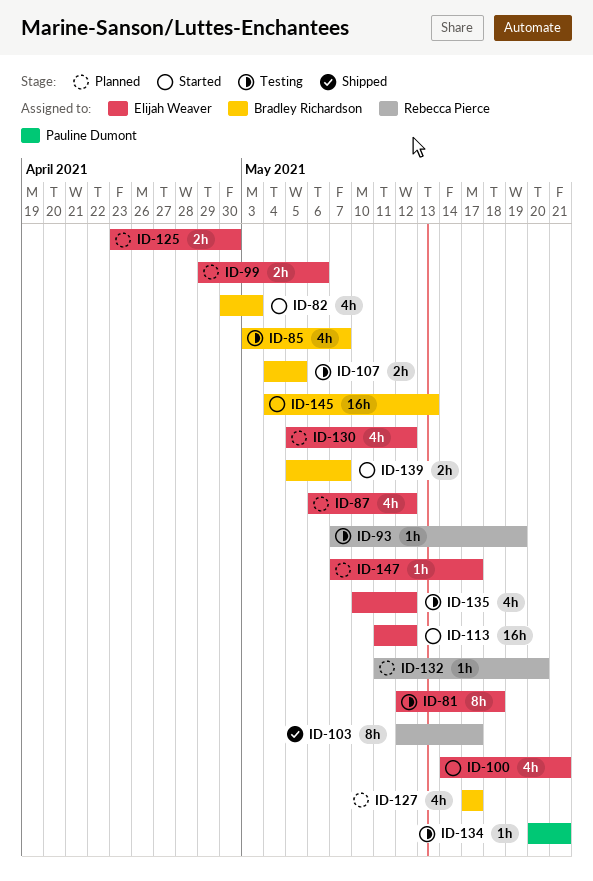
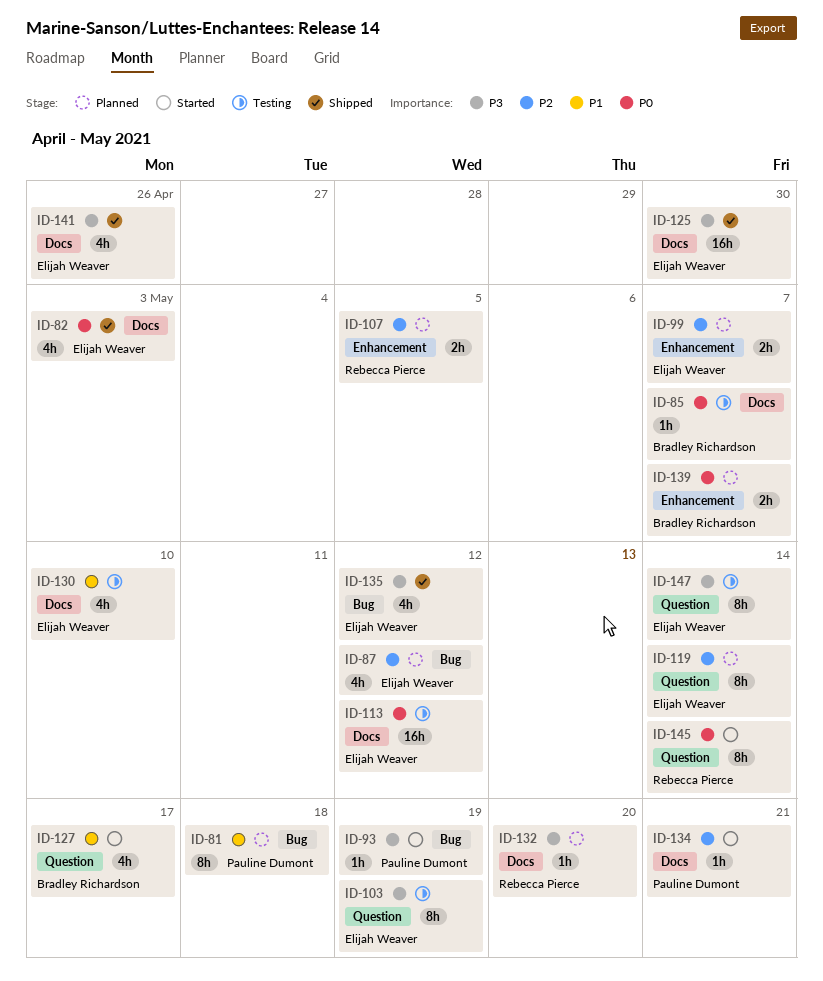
ID-81, status: Testing -> Planned
ID-81, owner: Elijah Weaver -> Pauline Dumont
ID-82, status: Started -> Shipped
ID-82, owner: Bradley Richardson -> Elijah Weaver
ID-85, estimate: 4h -> 1h
ID-93, status: Testing -> Started
ID-93, owner: Rebecca Pierce -> Pauline Dumont
ID-99, due: May 6 -> May 7
ID-100: present -> none
ID-103, status: Shipped -> Testing
ID-103, owner: Rebecca Pierce -> Elijah Weaver
ID-103, due: May 17 -> May 19
ID-107, status: Testing -> Planned
ID-107, owner: Bradley Richardson -> Rebecca Pierce
ID-113, status: Started -> Testing
ID-119: none -> present
ID-125, status: Planned -> Shipped
ID-125, estimate: 2h -> 16h
ID-127, status: Planned -> Started
ID-130, status: Planned -> Testing
ID-130, due: May 12 -> May 10
ID-134, status: Testing -> Started
ID-135, status: Testing -> Shipped
ID-139, status: Started -> Planned
ID-141: none -> present
ID-145, owner: Bradley Richardson -> Rebecca Pierce
ID-145, estimate: 16h -> 8h
ID-145, due: May 13 -> May 14
ID-147, status: Planned -> Testing
ID-147, estimate: 1h -> 8h
ID-147, due: May 17 -> May 14

